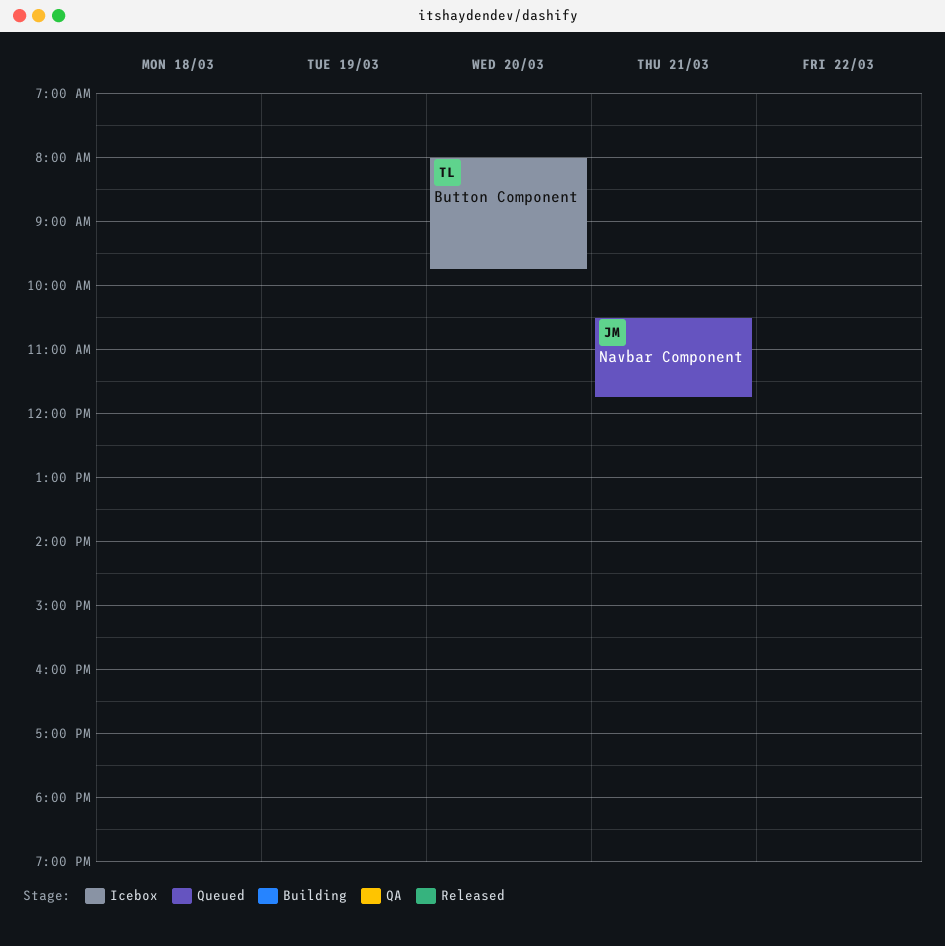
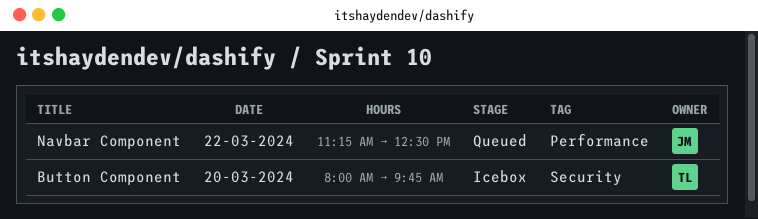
Navbar Component, day: Mar 21 -> Mar 22
Navbar Component, begins: 10:30 -> 11:15
Navbar Component, ends: 11:45 -> 12:30

